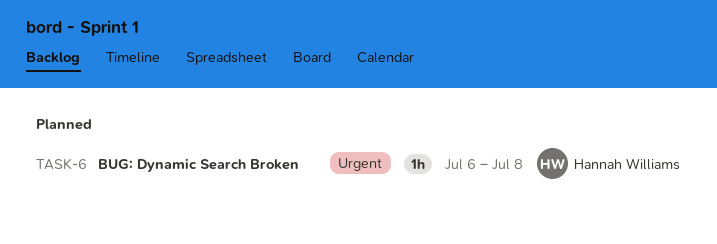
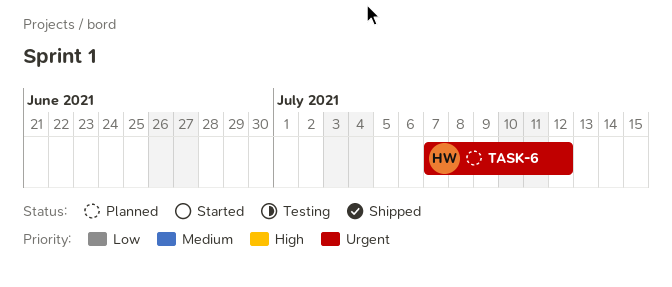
TASK-6, start: Jul 6 -> Jul 7
TASK-6, due: Jul 8 -> Jul 12

